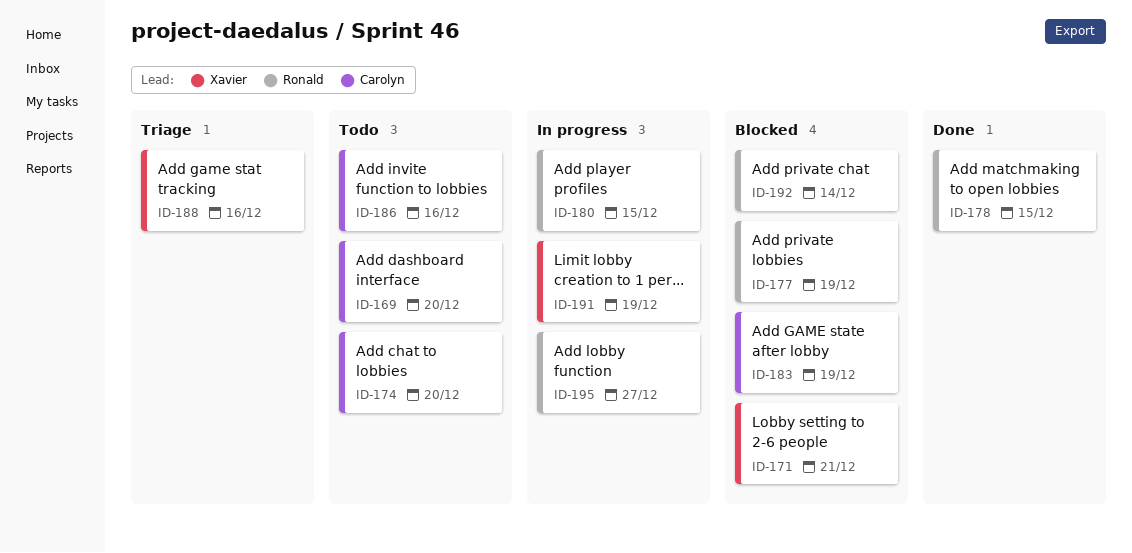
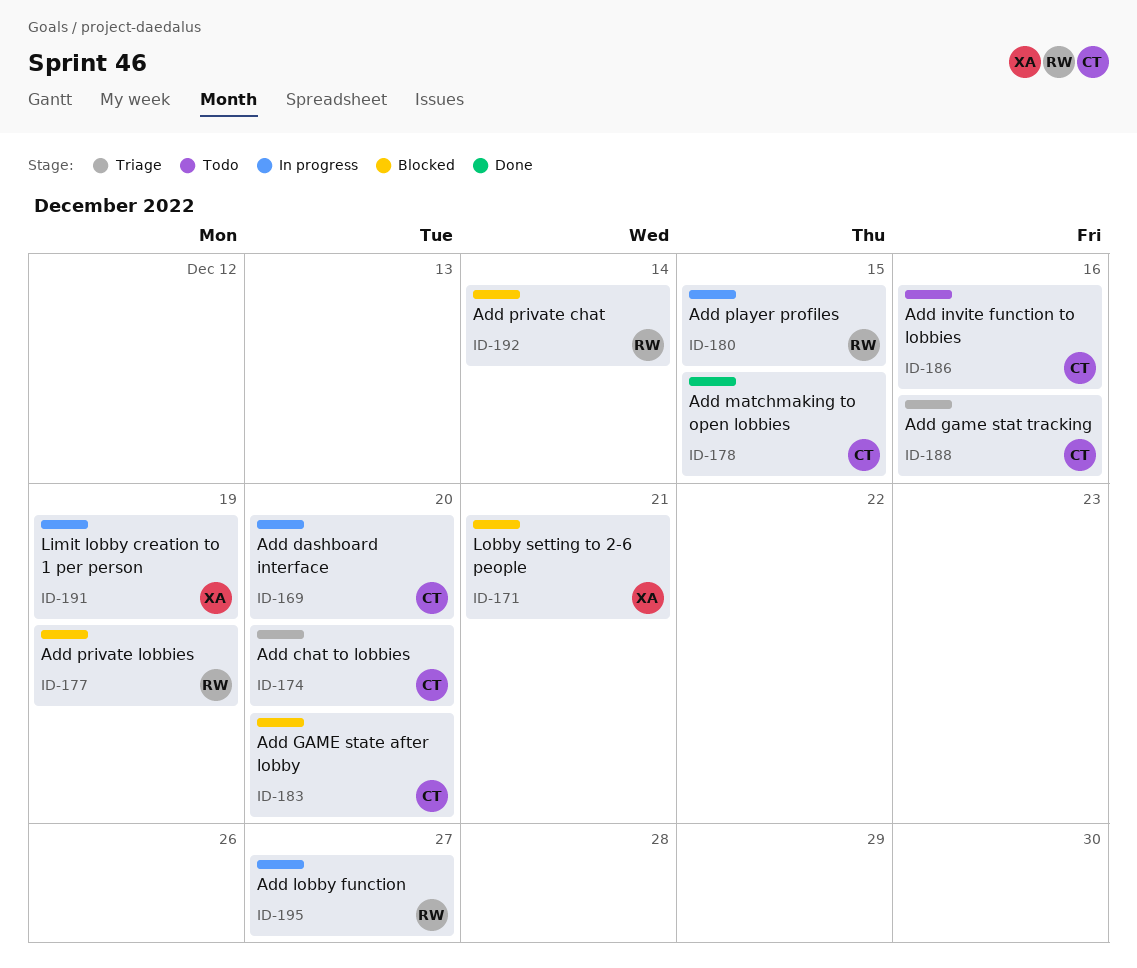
ID-169, status: Todo -> In progress
ID-174, status: Todo -> Triage
ID-178, owner: Ronald -> Carolyn
ID-183, due: Dec 19 -> Dec 20
ID-188, owner: Xavier -> Carolyn

